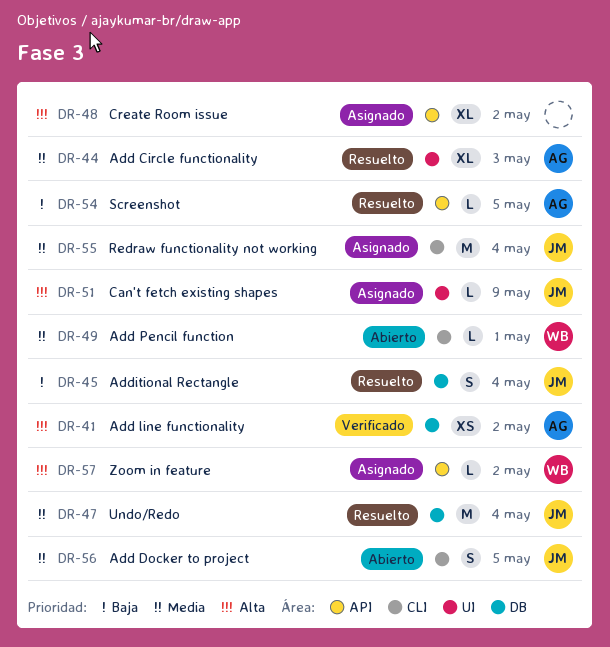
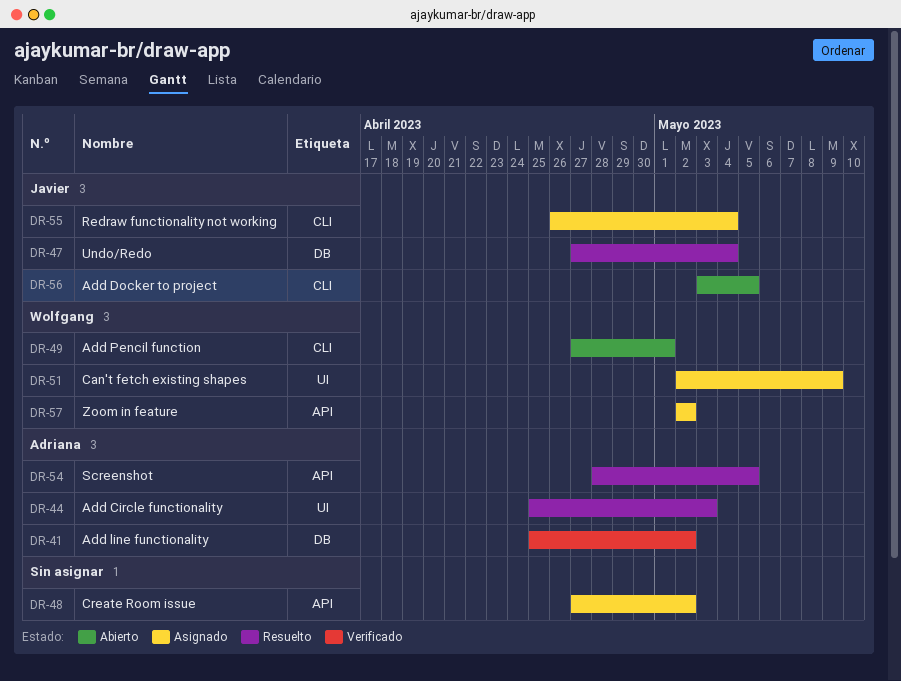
DR-45: present -> none
DR-51, owner: Javier -> Wolfgang

